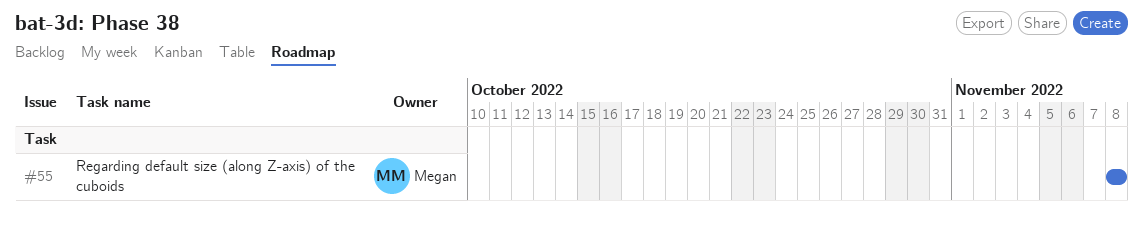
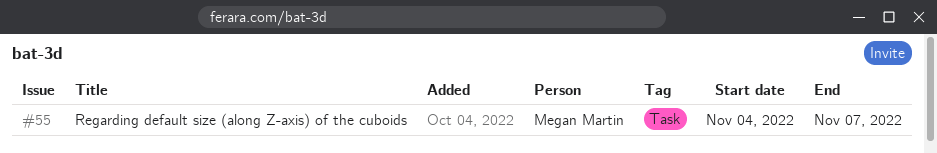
#55, start: Nov 8 -> Nov 4
#55, due: Nov 8 -> Nov 7

